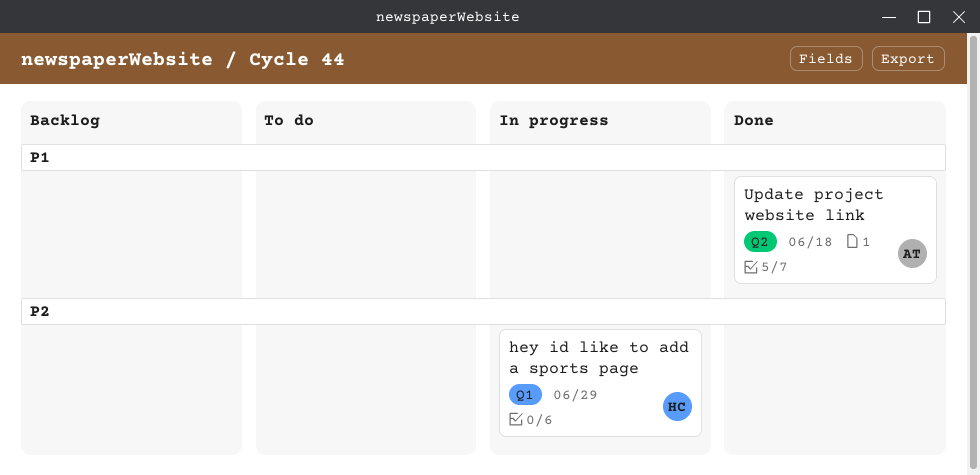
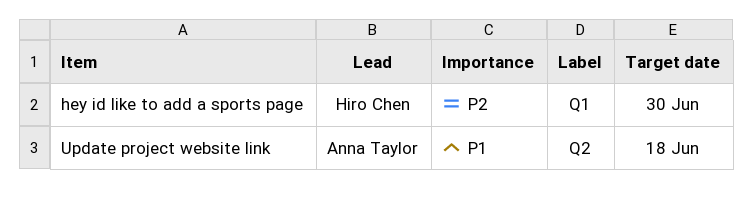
hey id like to add a sports page, due: Jun 29 -> Jun 30

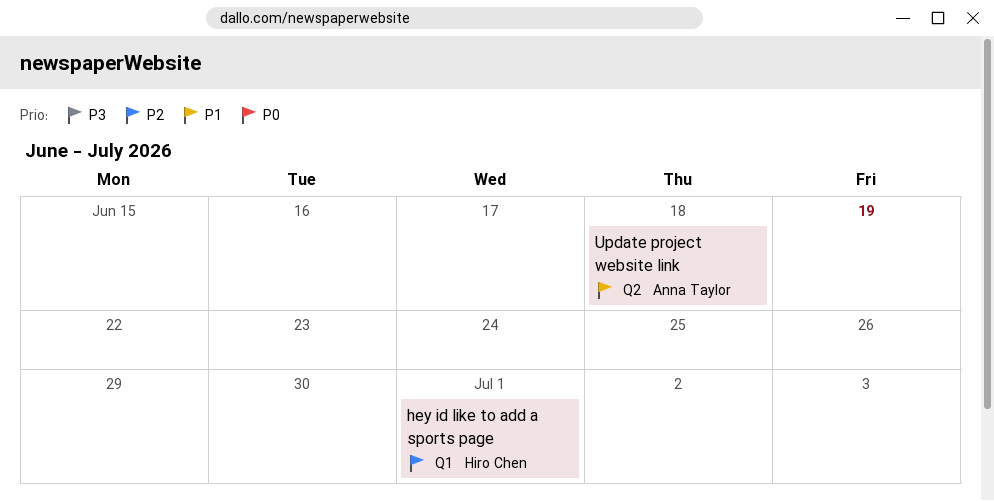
hey id like to add a sports page, due: Jun 30 -> Jul 1

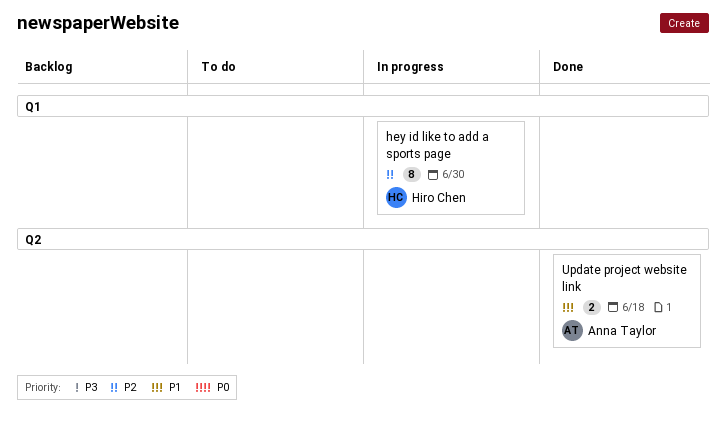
hey id like to add a sports page, due: Jul 1 -> Jun 30

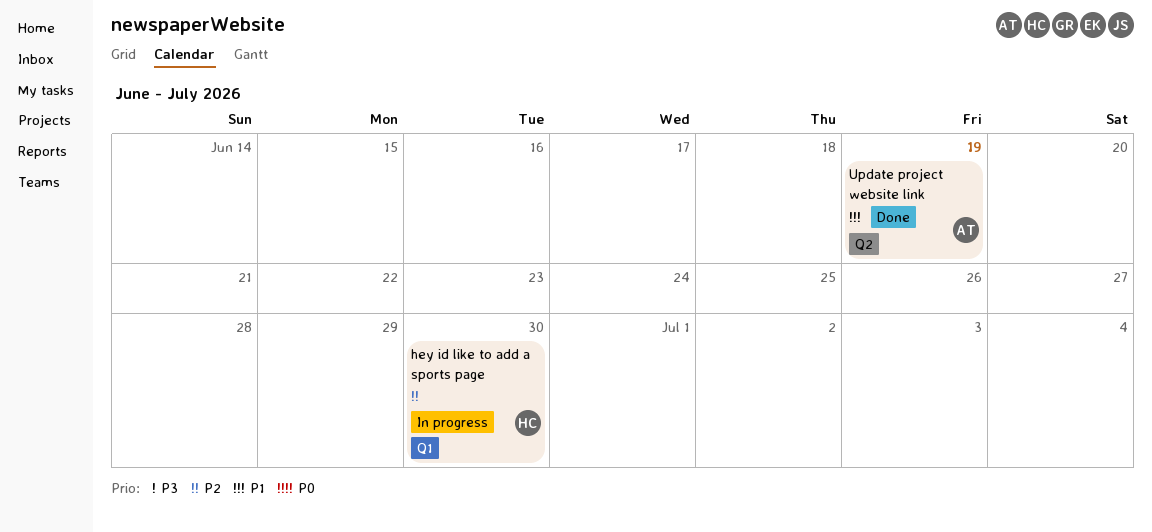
Update project website link, due: Jun 18 -> Jun 19

